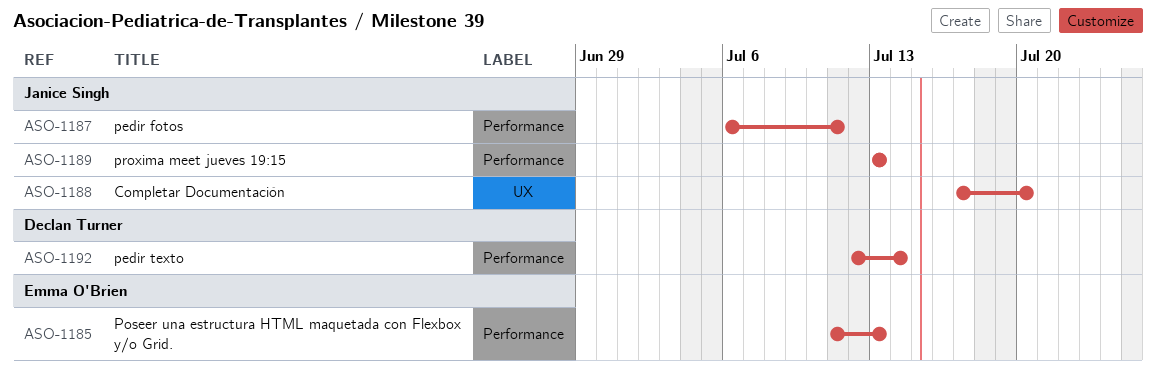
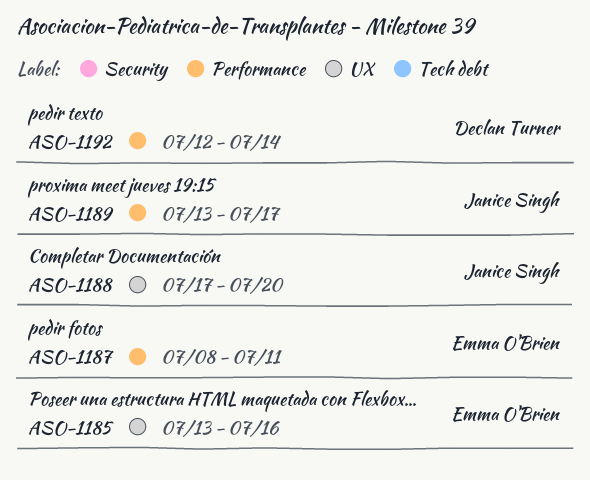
ASO-1185, label: Performance -> UX
ASO-1185, start: Jul 11 -> Jul 13
ASO-1185, due: Jul 13 -> Jul 16
ASO-1187, owner: Janice Singh -> Emma O'Brien
ASO-1187, start: Jul 6 -> Jul 8
ASO-1189, due: Jul 13 -> Jul 17

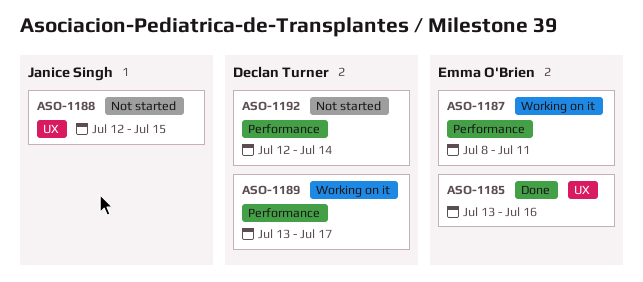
ASO-1188, start: Jul 17 -> Jul 12
ASO-1188, due: Jul 20 -> Jul 15
ASO-1189, owner: Janice Singh -> Declan Turner

